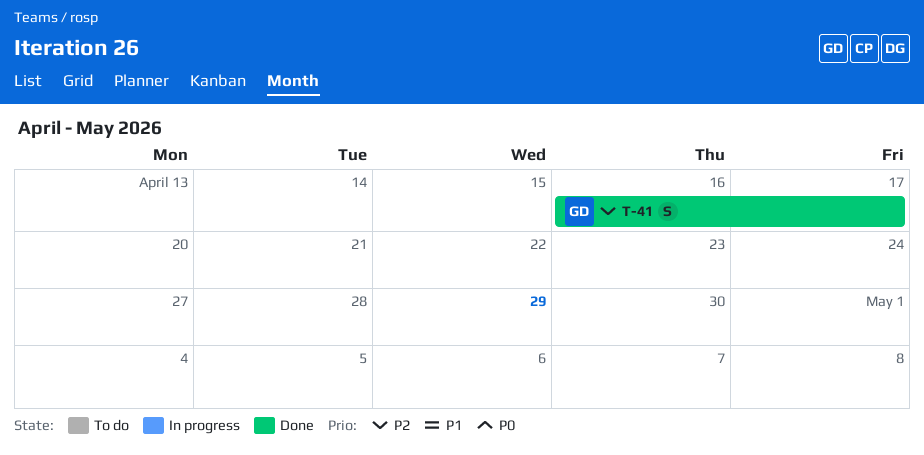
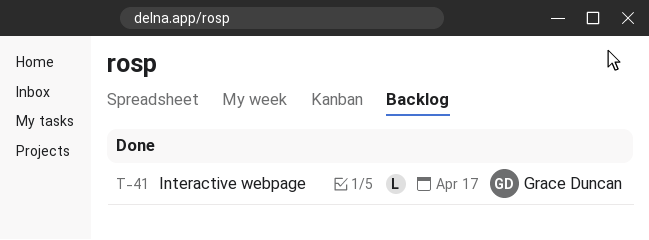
T-41, estimate: S -> L

